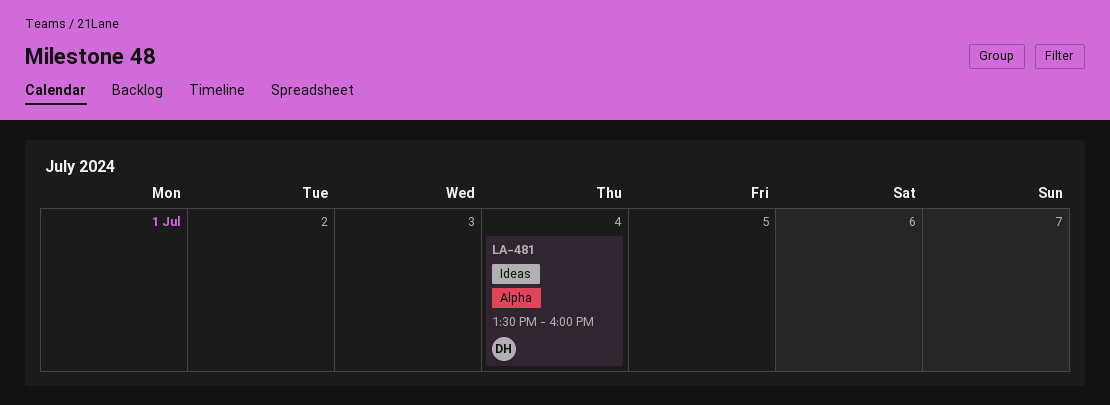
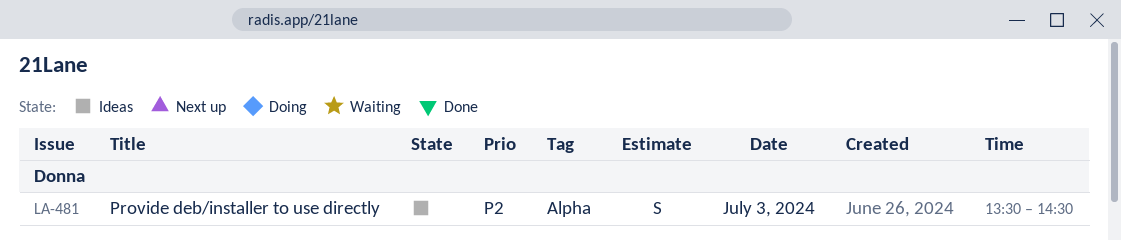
LA-481, day: Jul 4 -> Jul 3
LA-481, ends: 16:00 -> 14:30

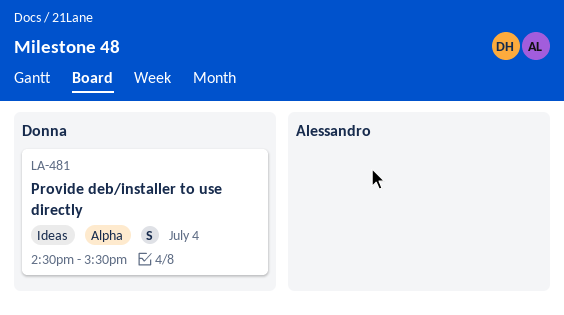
LA-481, day: Jul 3 -> Jul 4
LA-481, begins: 13:30 -> 14:30
LA-481, ends: 14:30 -> 15:30

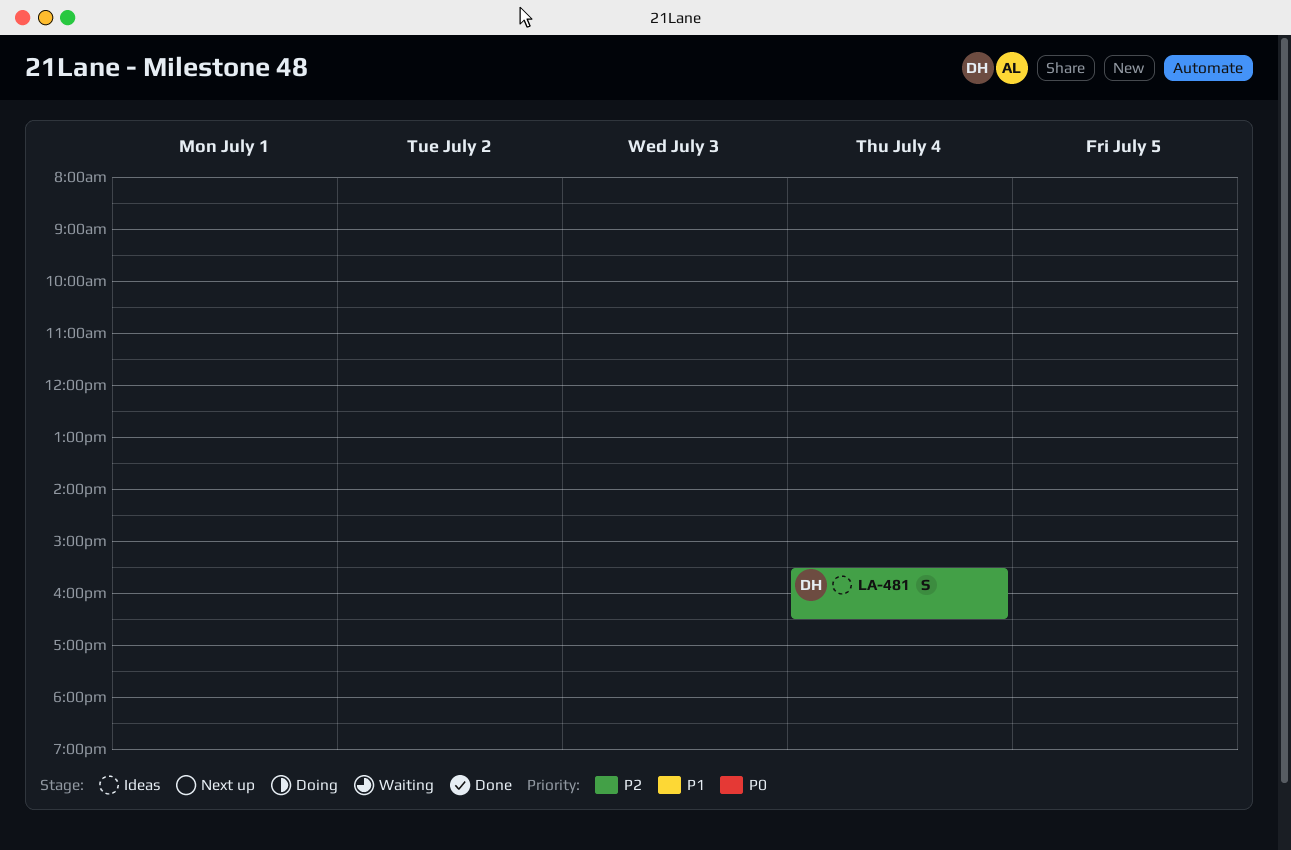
LA-481, begins: 14:30 -> 15:30
LA-481, ends: 15:30 -> 16:30

